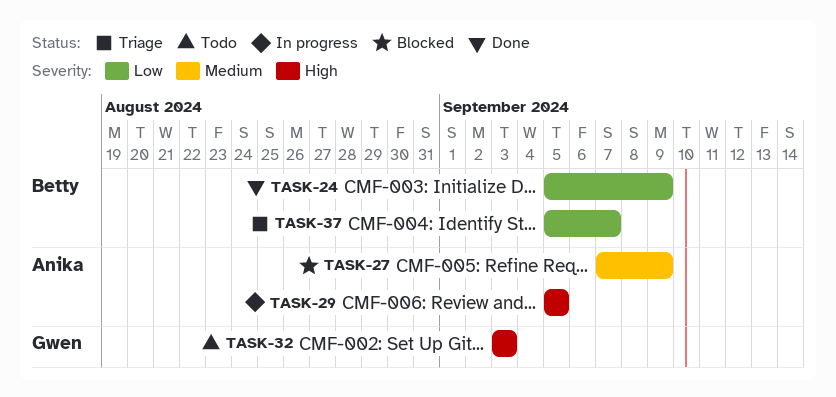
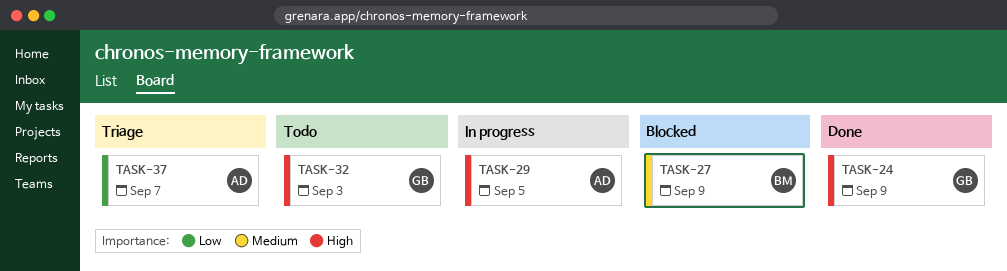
TASK-24, owner: Betty -> Gwen
TASK-24, priority: Low -> High
TASK-27, owner: Anika -> Betty
TASK-37, owner: Betty -> Anika

